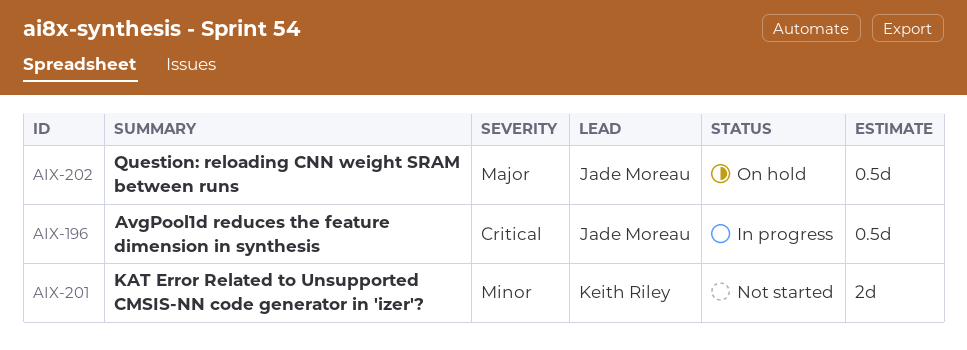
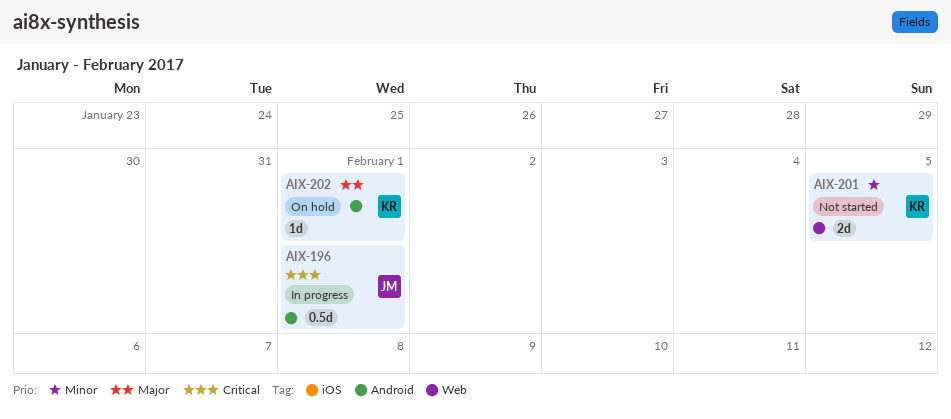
AIX-202, owner: Jade Moreau -> Keith Riley
AIX-202, estimate: 0.5d -> 1d

